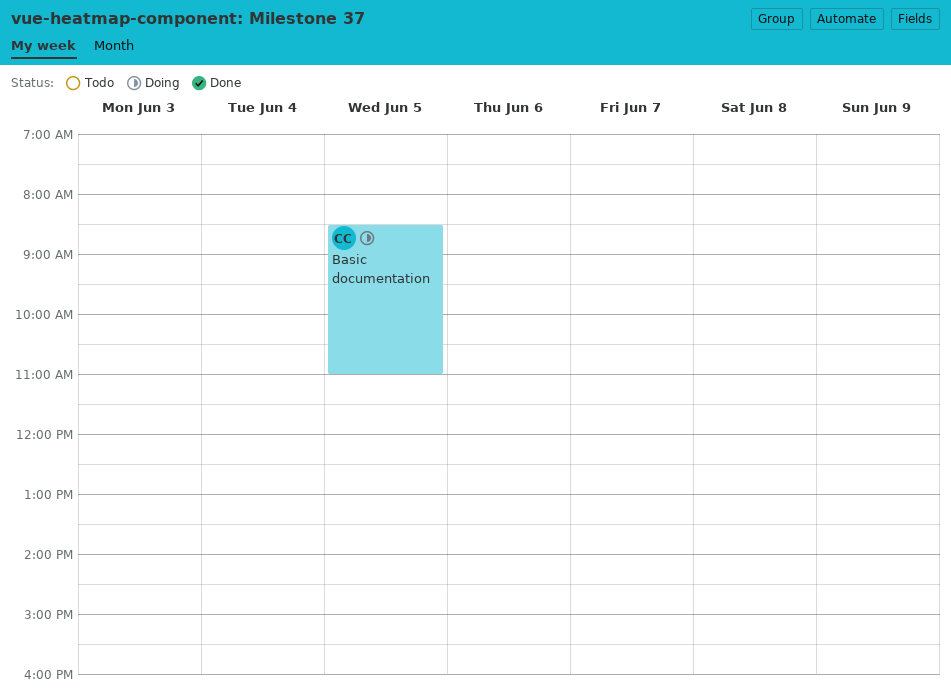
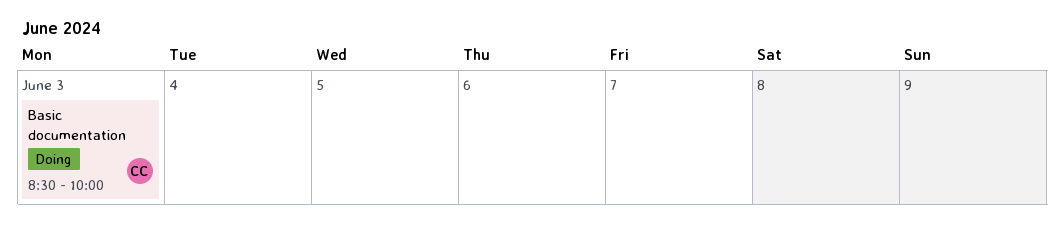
Basic documentation, day: Jun 5 -> Jun 3
Basic documentation, ends: 11:00 -> 10:00

